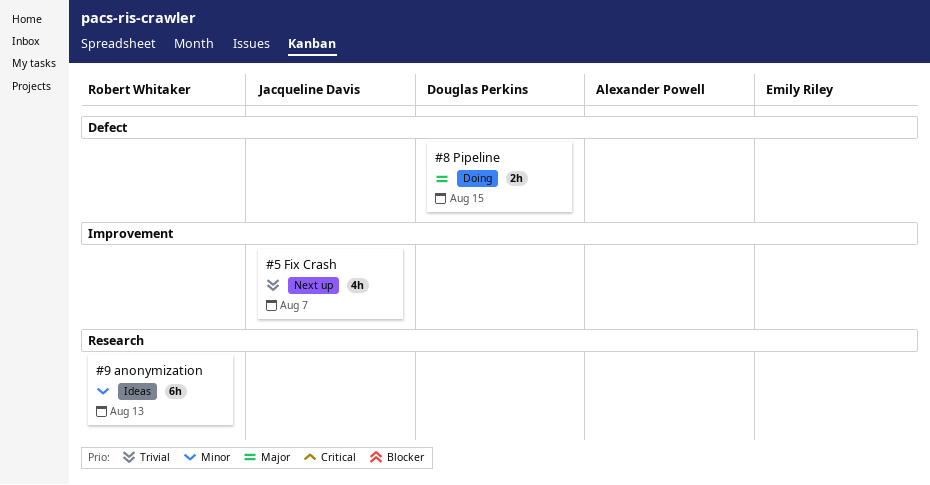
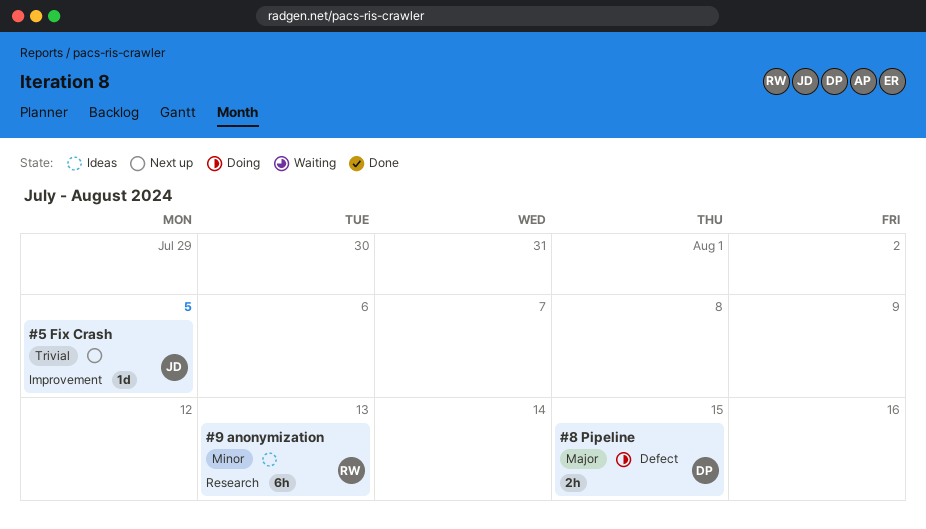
#5, estimate: 4h -> 1d
#5, due: Aug 7 -> Aug 5

